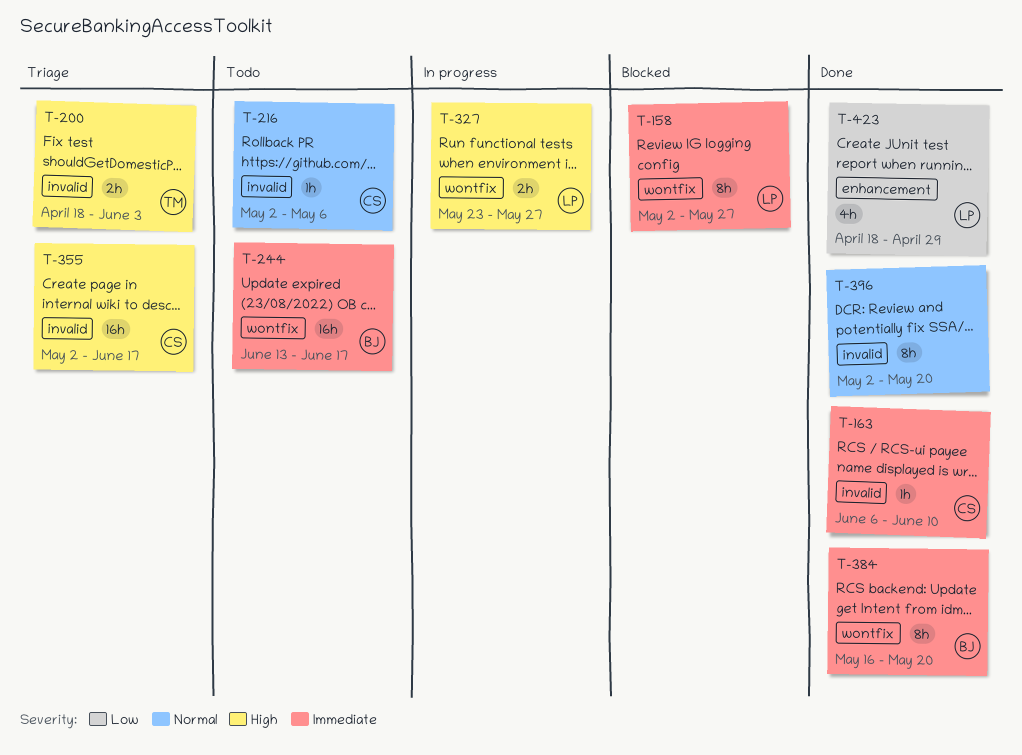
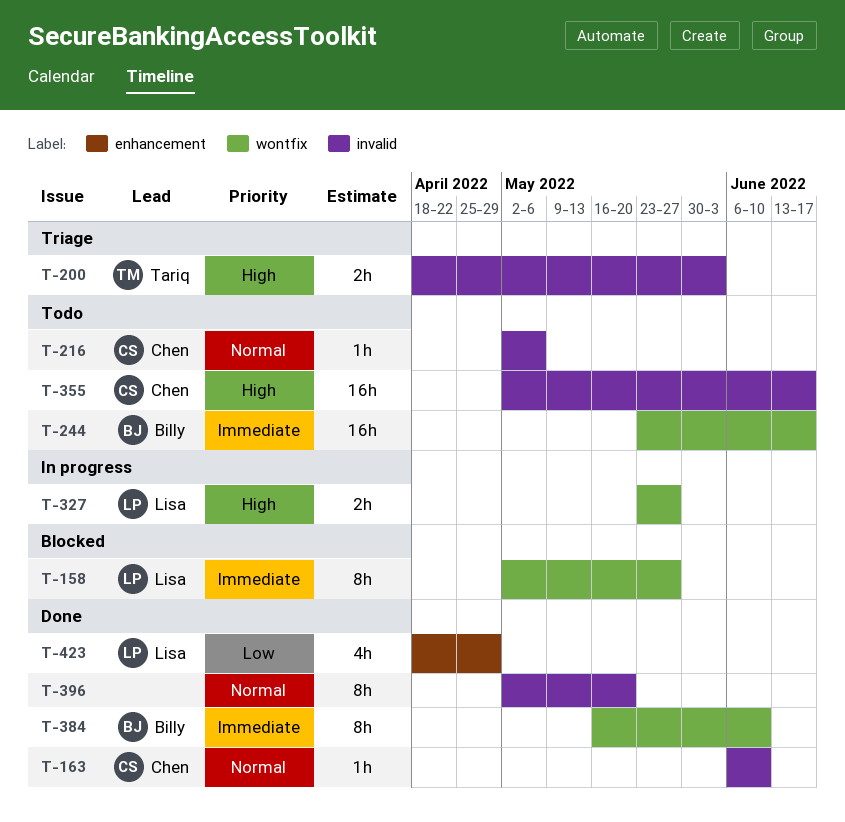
T-163, priority: Immediate -> Normal
T-244, start: Jun 13 -> May 23
T-355, status: Triage -> Todo
T-384, due: May 20 -> Jun 10

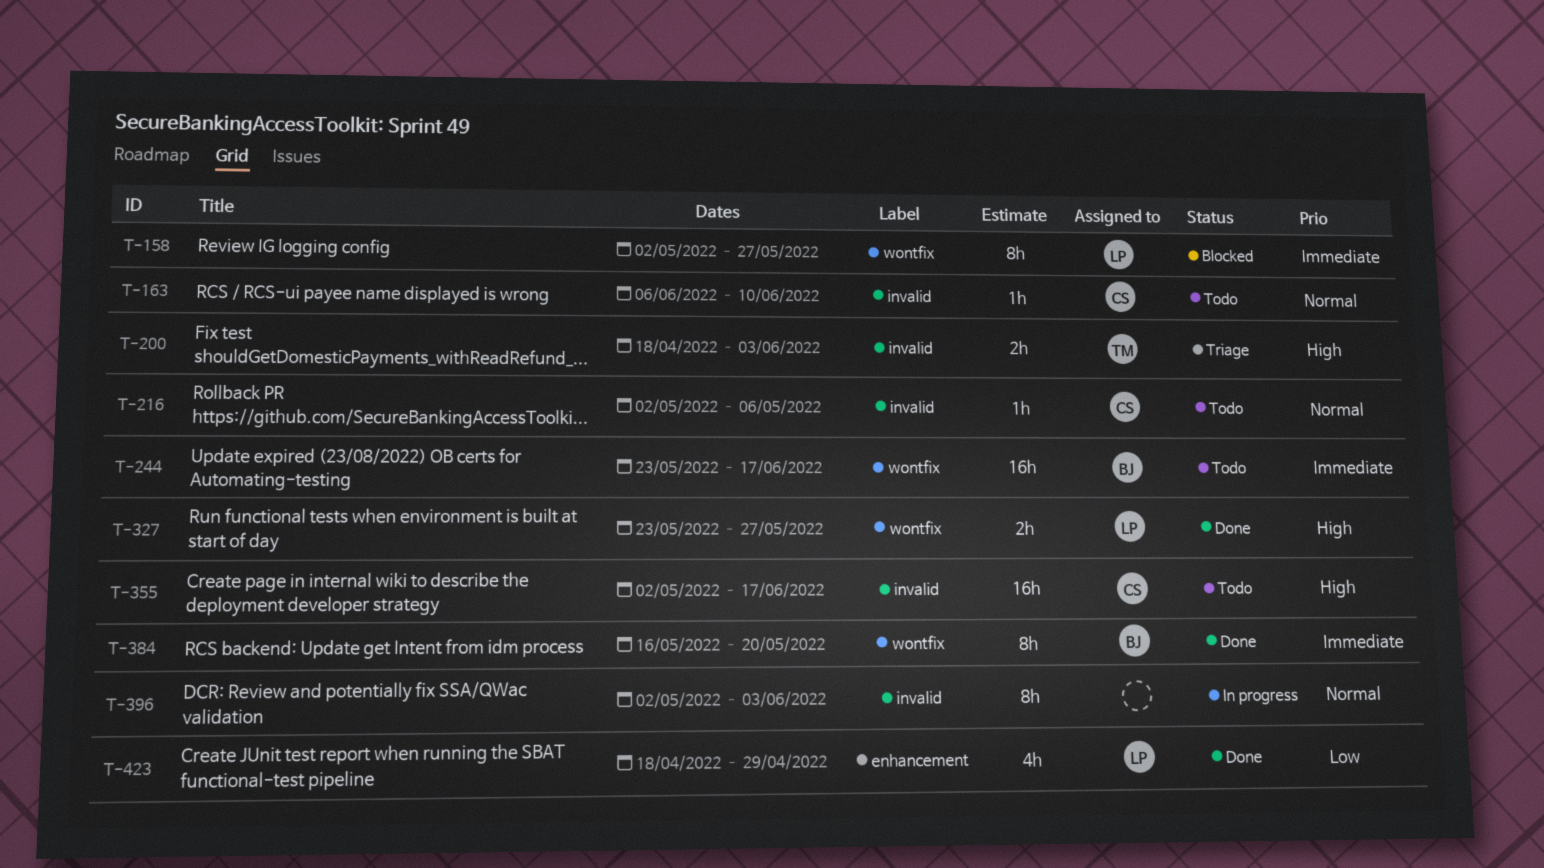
T-163, status: Done -> Todo
T-327, status: In progress -> Done
T-384, due: Jun 10 -> May 20
T-396, status: Done -> In progress
T-396, due: May 20 -> Jun 3

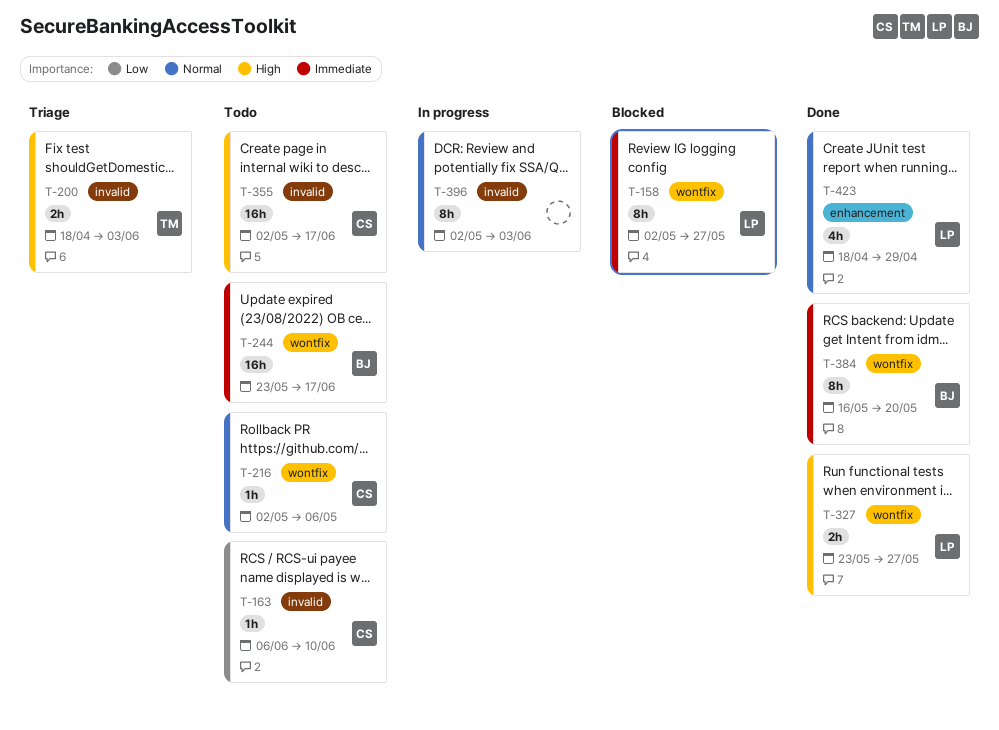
T-163, priority: Normal -> Low
T-216, label: invalid -> wontfix
T-423, priority: Low -> Normal

